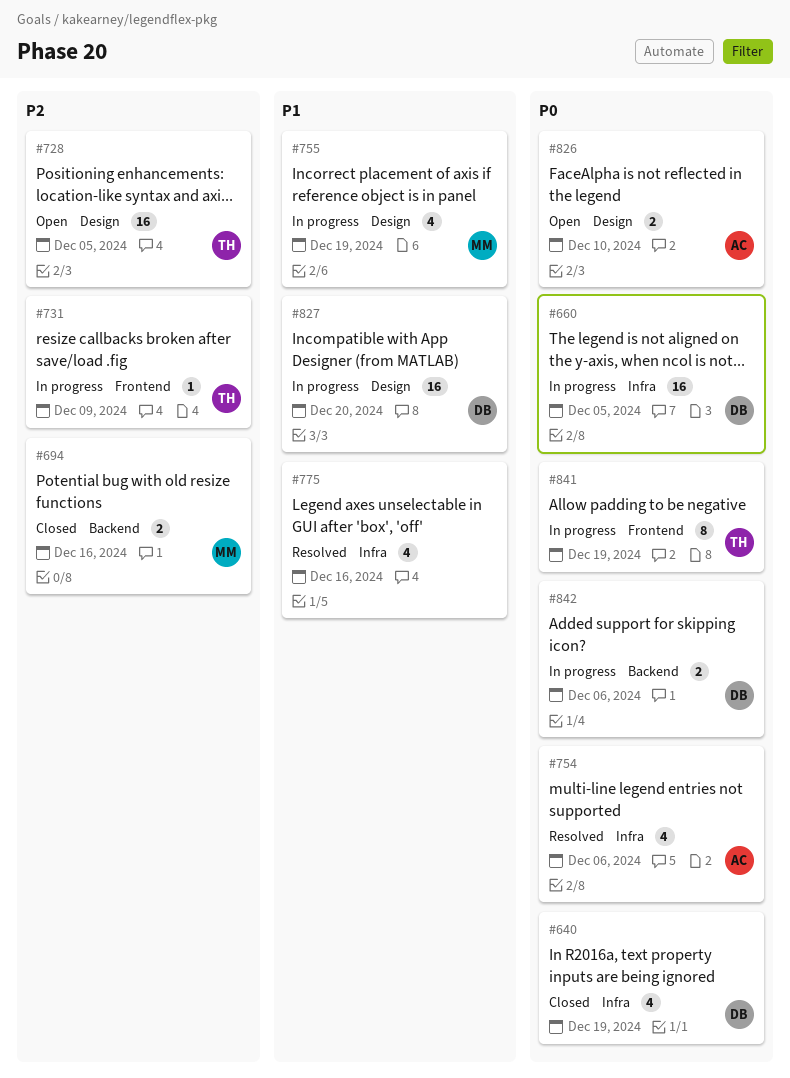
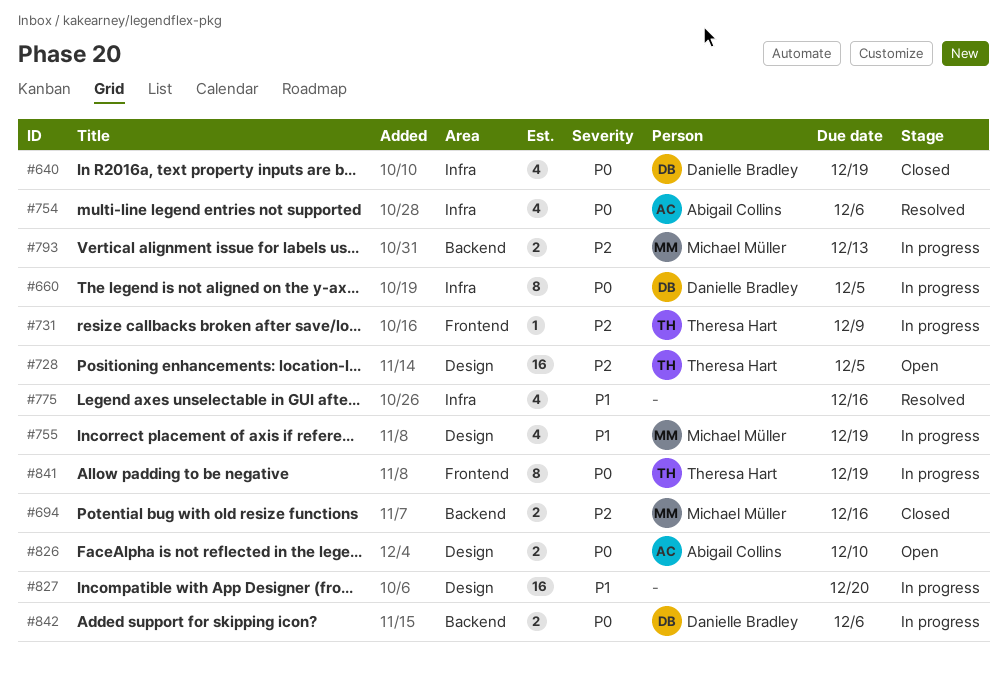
#660, estimate: 16 -> 8
#793: none -> present
#827, owner: Danielle Bradley -> none

